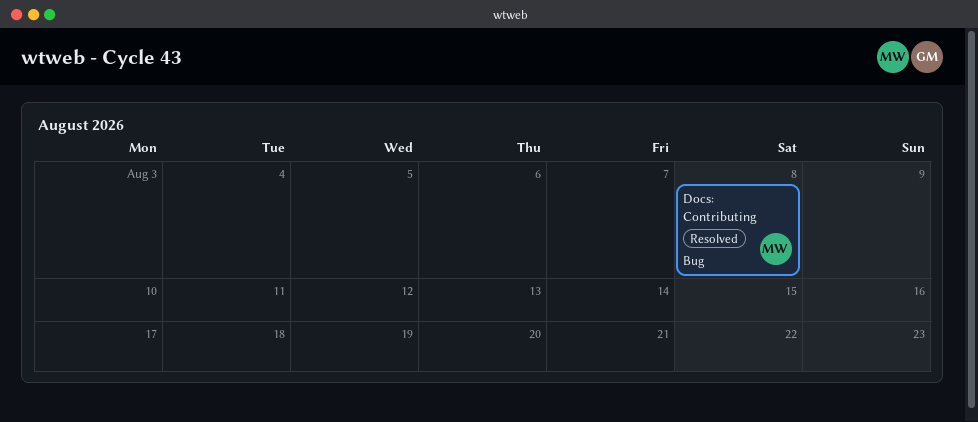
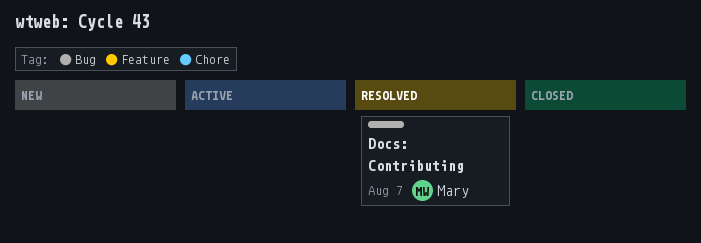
Docs: Contributing, due: Aug 8 -> Aug 7

